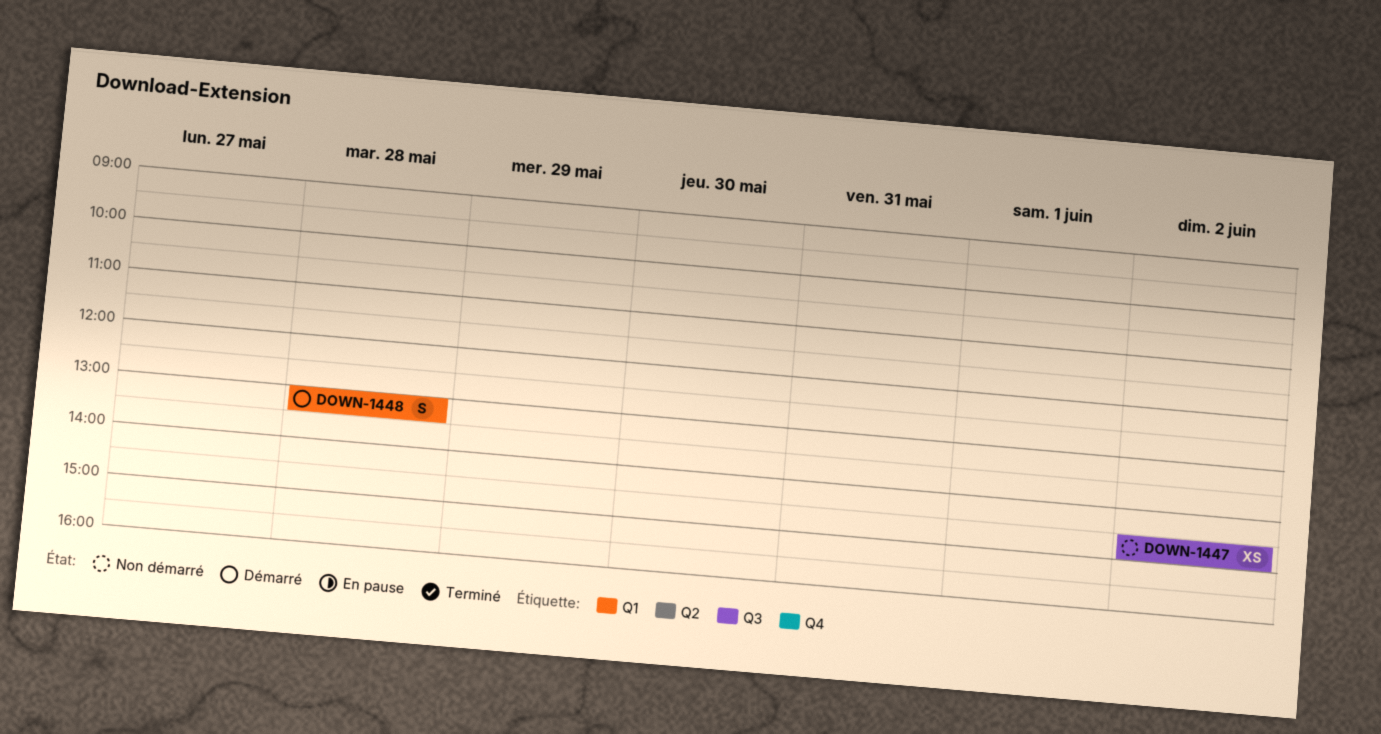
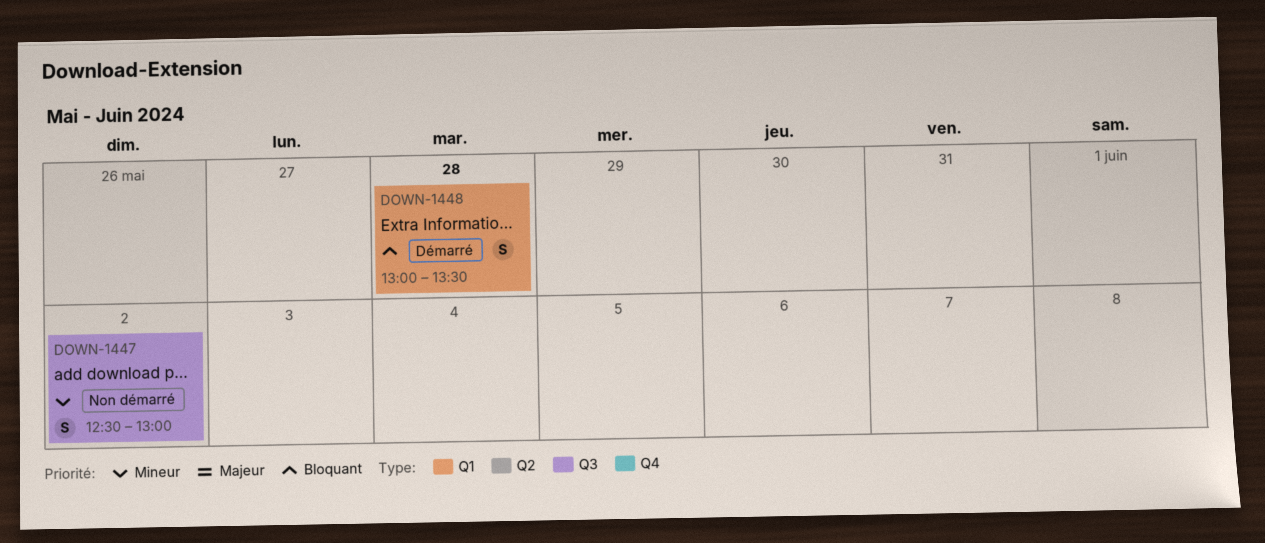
DOWN-1447, estimate: XS -> S
DOWN-1447, begins: 14:30 -> 12:30
DOWN-1447, ends: 15:00 -> 13:00

